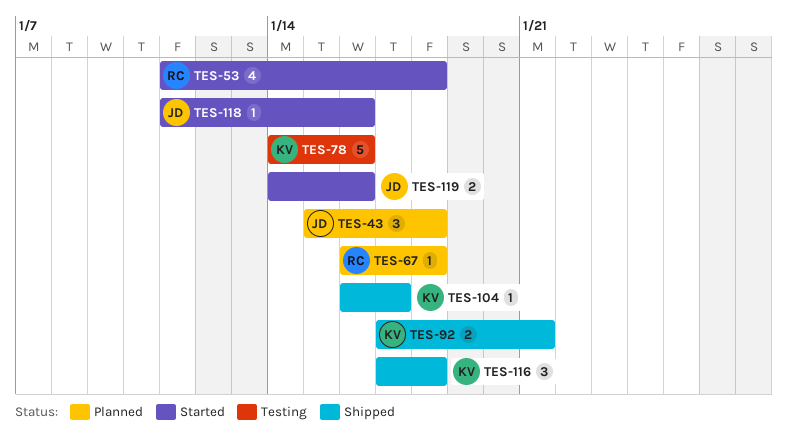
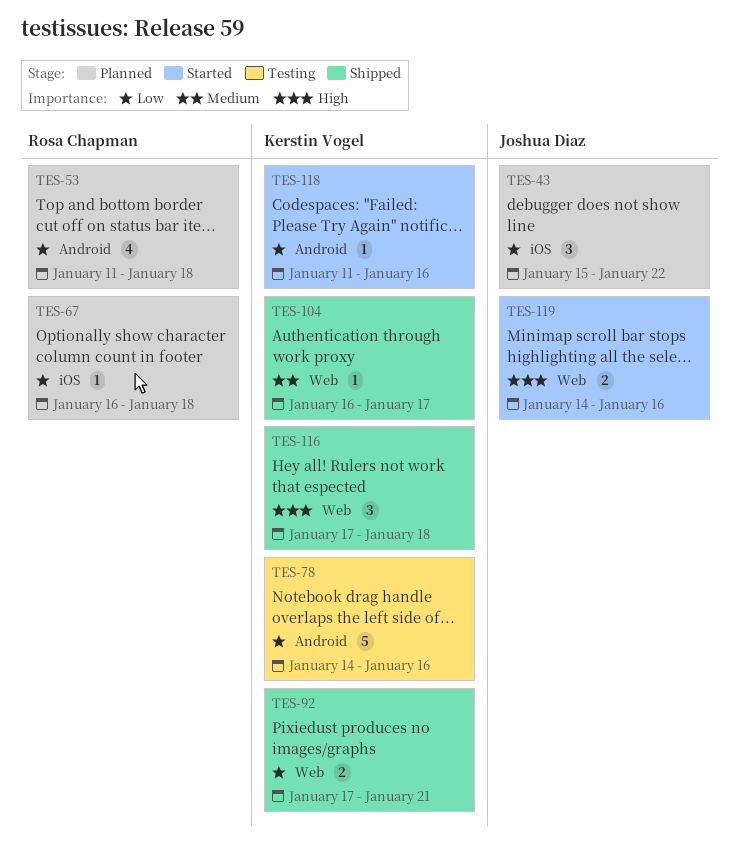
TES-43, due: Jan 18 -> Jan 22
TES-53, status: Started -> Planned
TES-118, owner: Joshua Diaz -> Kerstin Vogel

